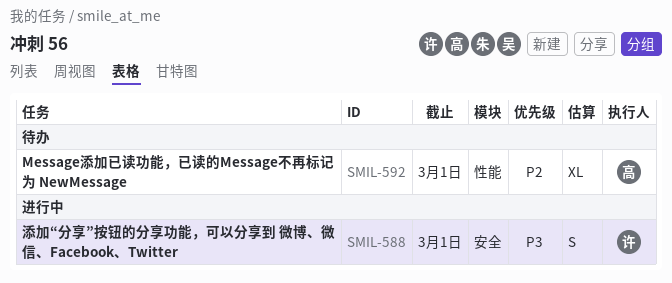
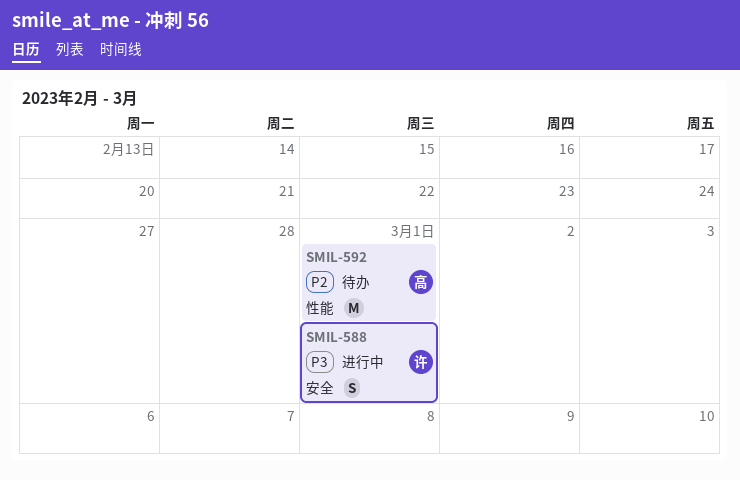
SMIL-592, estimate: XL -> M

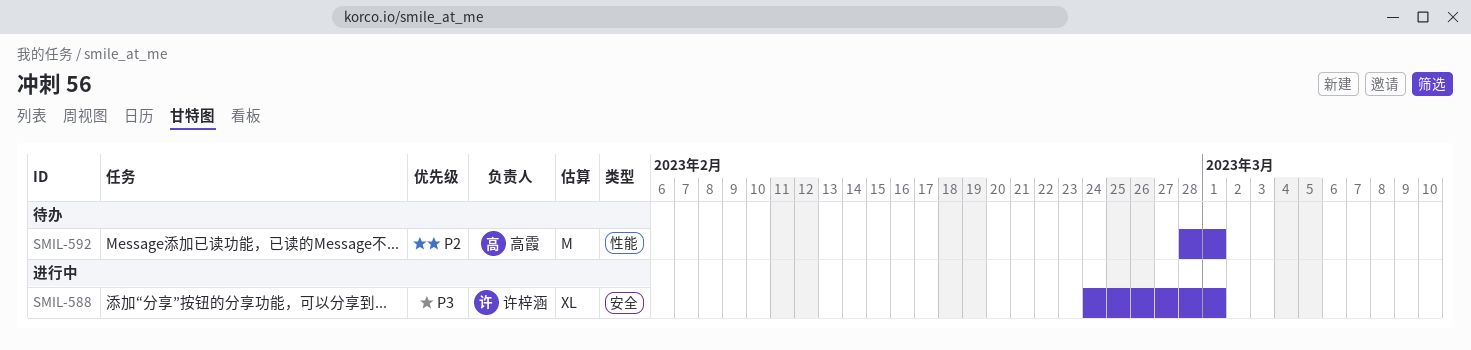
SMIL-588, estimate: S -> XL

